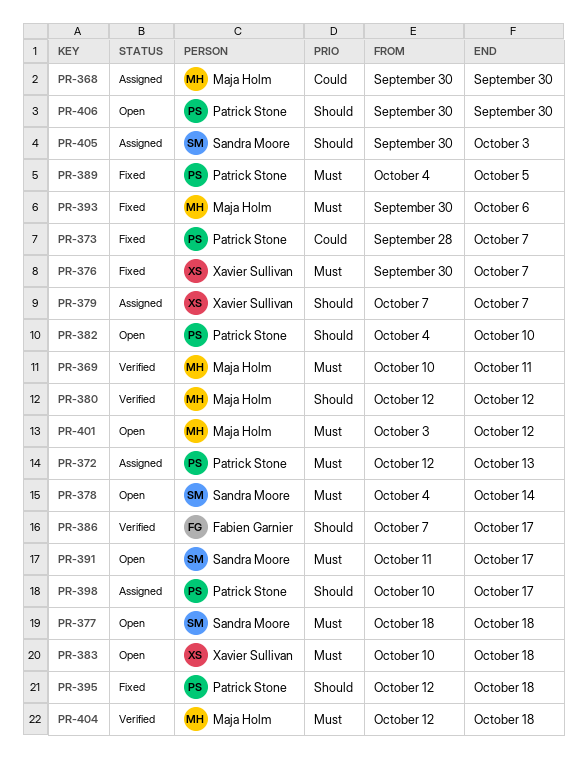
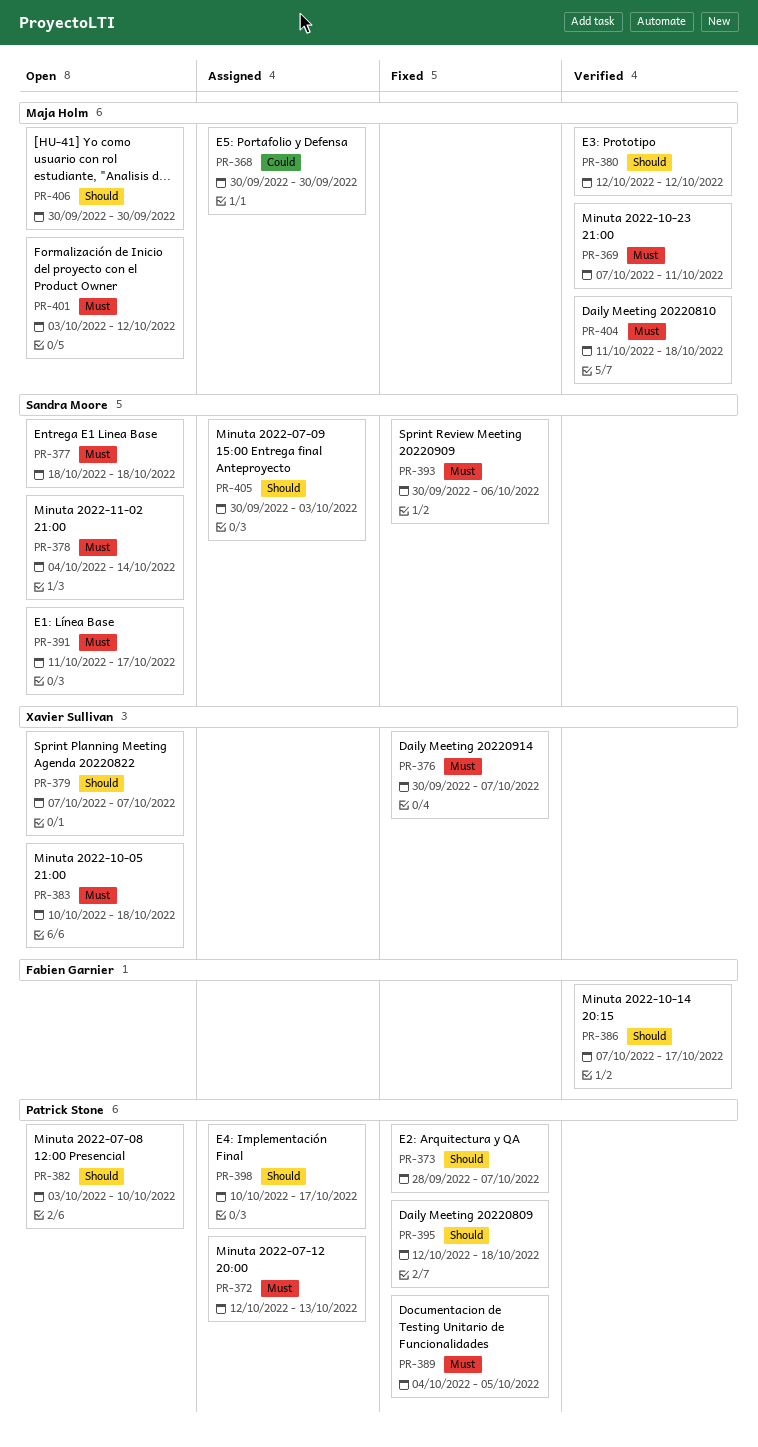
PR-369, start: Oct 10 -> Oct 7
PR-373, priority: Could -> Should
PR-379, status: Assigned -> Open
PR-382, start: Oct 4 -> Oct 3
PR-393, owner: Maja Holm -> Sandra Moore
PR-404, start: Oct 12 -> Oct 11
PR-406, owner: Patrick Stone -> Maja Holm

